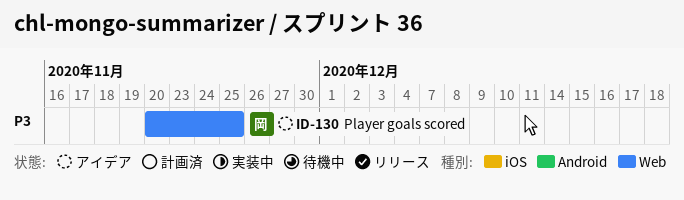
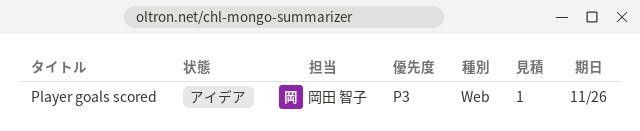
Player goals scored, due: Nov 25 -> Nov 26

